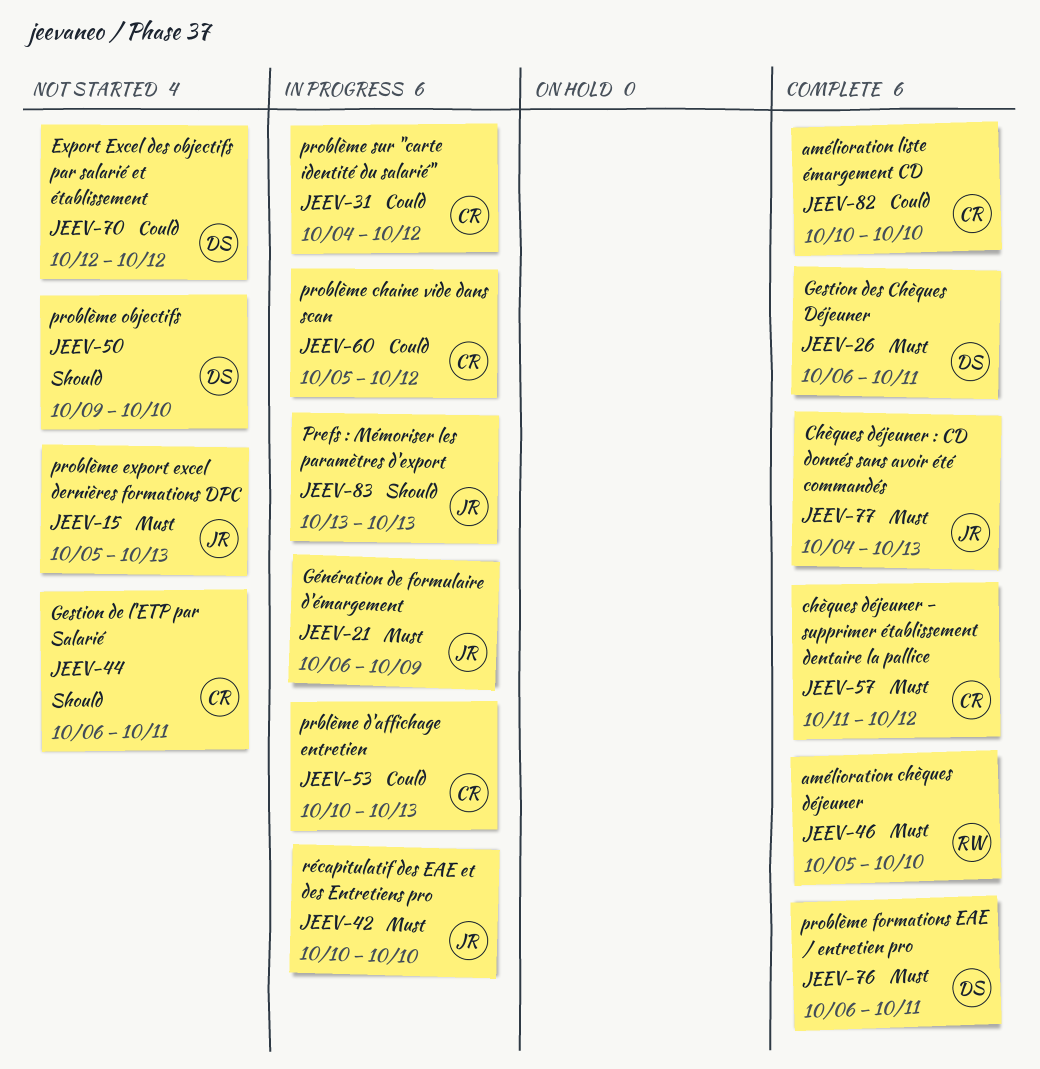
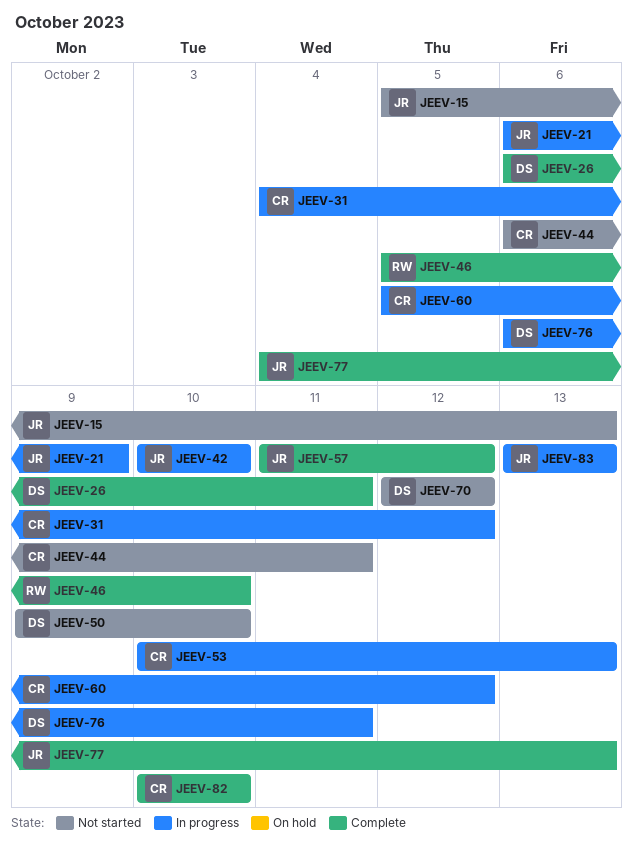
JEEV-57, owner: CR -> JR
JEEV-76, status: Complete -> In progress

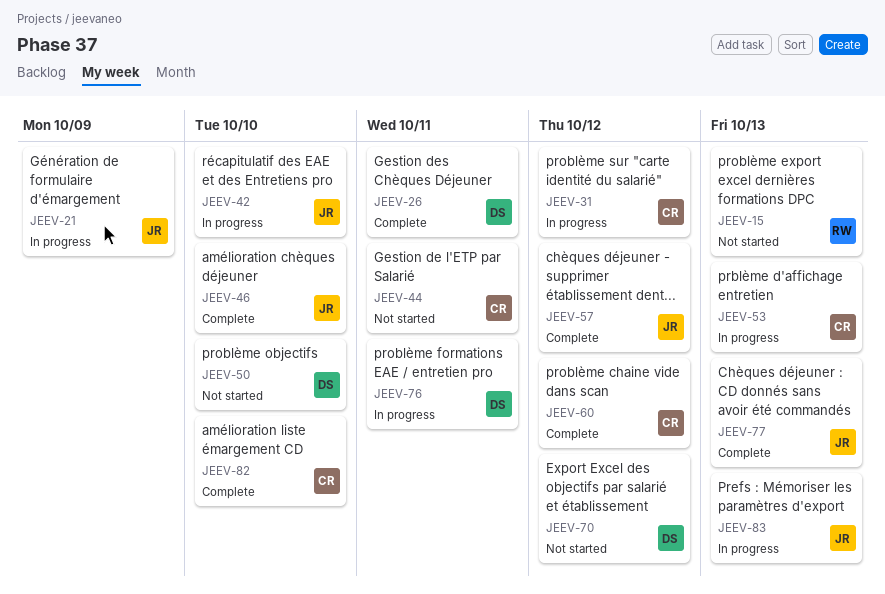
JEEV-15, owner: JR -> RW
JEEV-46, owner: RW -> JR
JEEV-60, status: In progress -> Complete

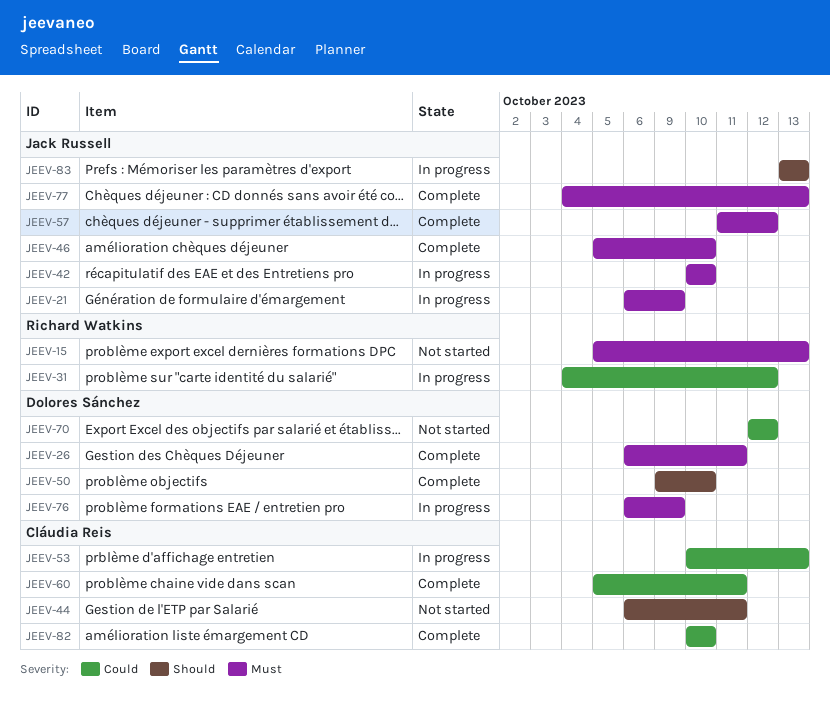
JEEV-31, owner: Cláudia Reis -> Richard Watkins
JEEV-50, status: Not started -> Complete
JEEV-60, due: Oct 12 -> Oct 11
JEEV-76, due: Oct 11 -> Oct 9

